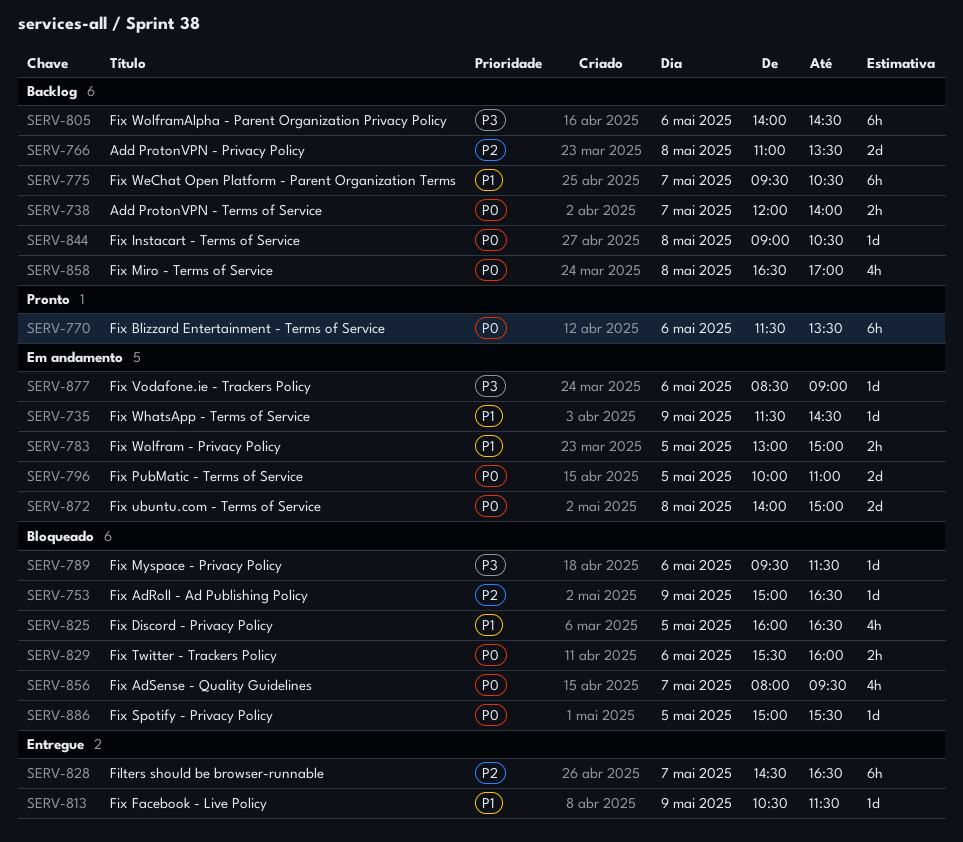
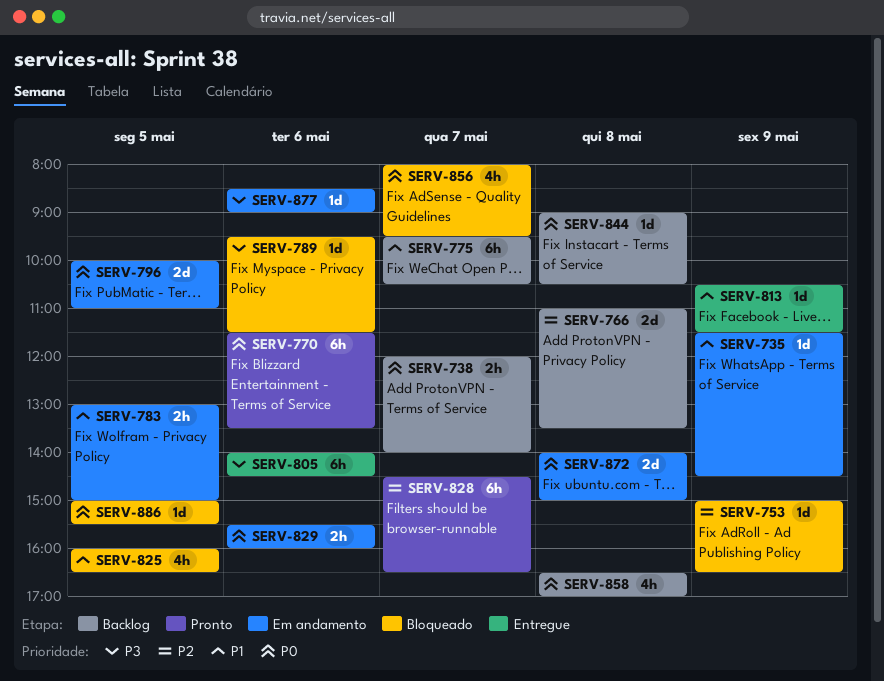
SERV-805, status: Backlog -> Entregue
SERV-828, status: Entregue -> Pronto
SERV-829, status: Bloqueado -> Em andamento

